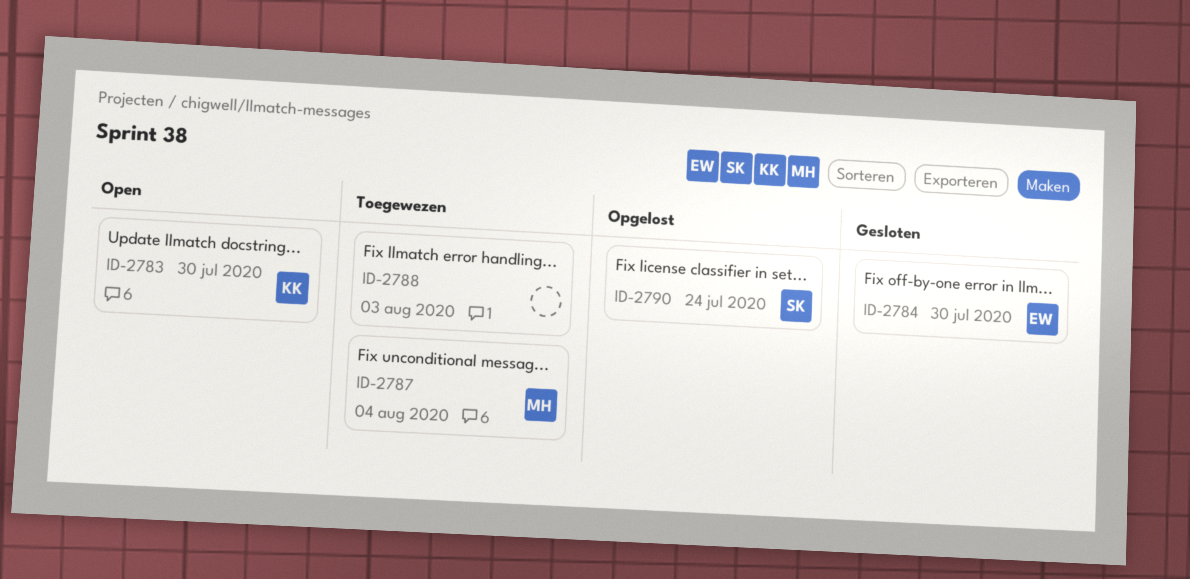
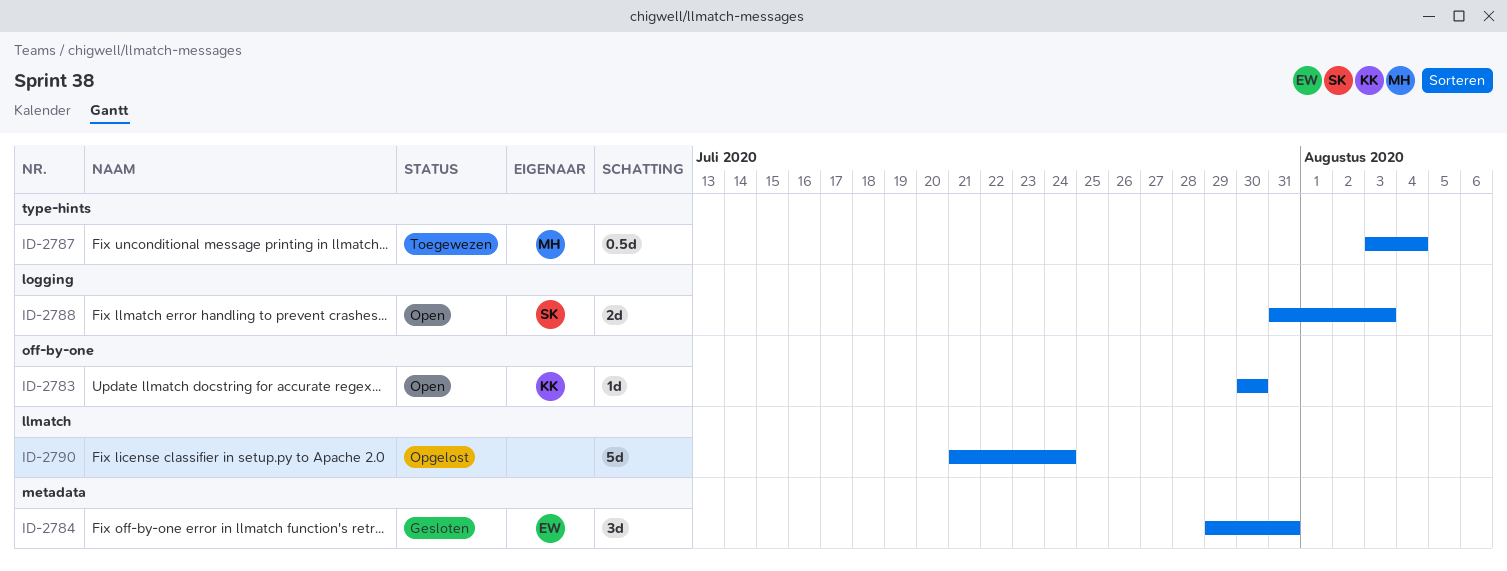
ID-2784, due: Jul 30 -> Jul 31
ID-2788, status: Toegewezen -> Open
ID-2788, owner: none -> SK
ID-2790, owner: SK -> none

